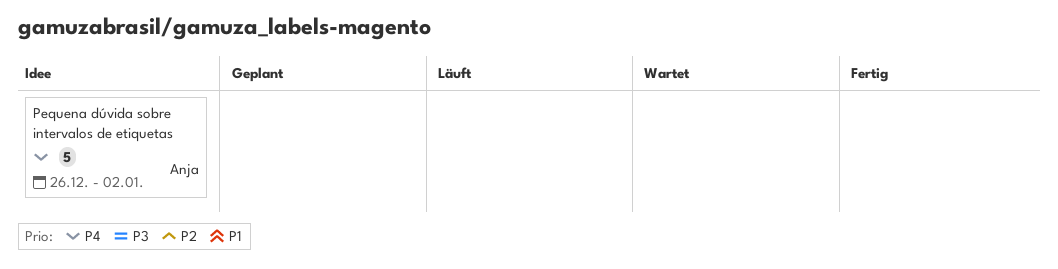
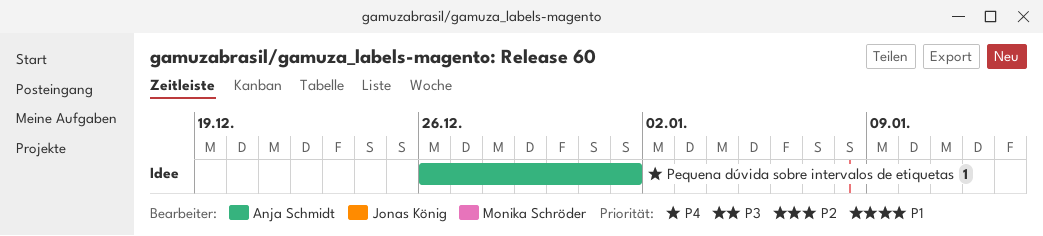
Pequena dúvida sobre intervalos de etiquetas, estimate: 5 -> 1
Pequena dúvida sobre intervalos de etiquetas, due: Jan 2 -> Jan 1

